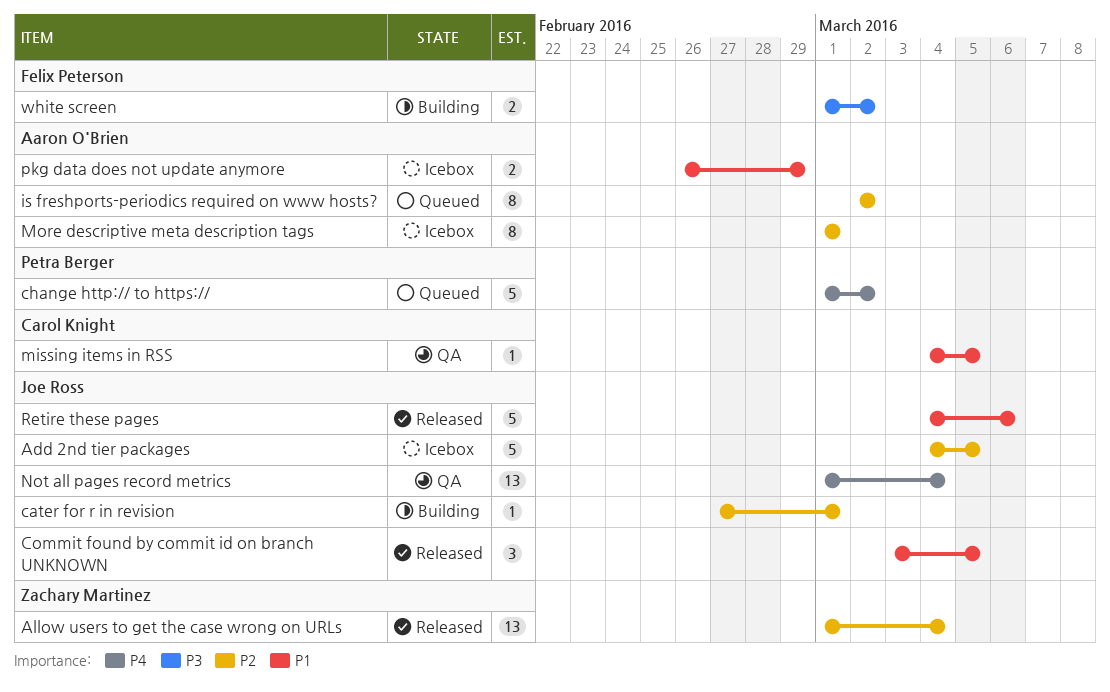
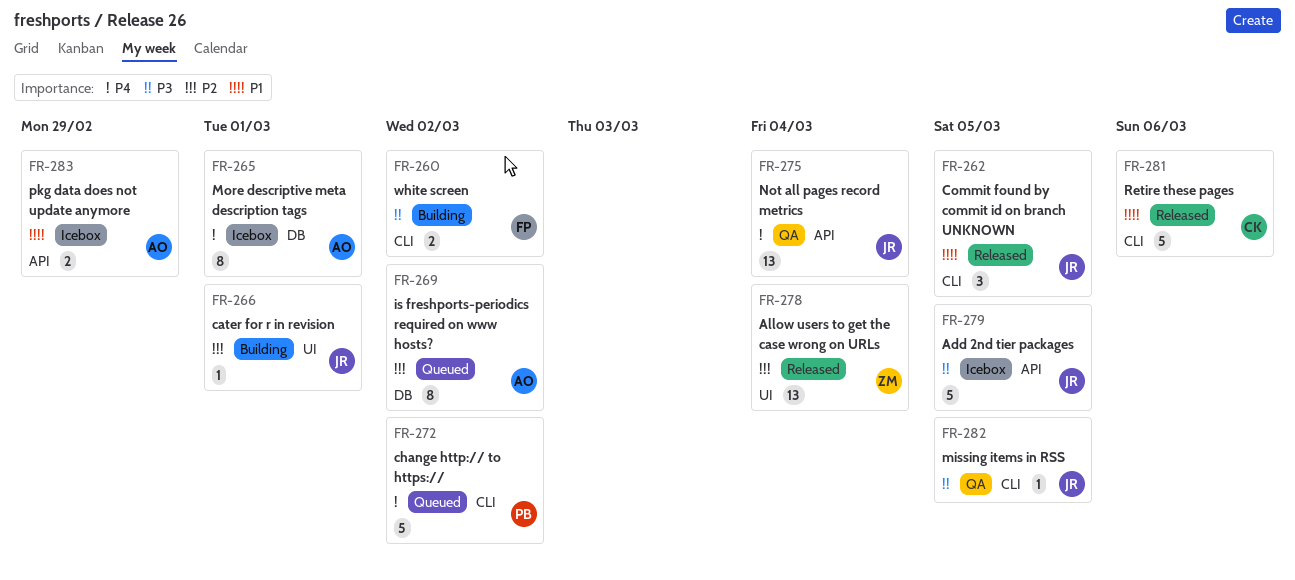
Add 2nd tier packages, priority: P2 -> P3
missing items in RSS, owner: Carol Knight -> Joe Ross
missing items in RSS, priority: P1 -> P3
More descriptive meta description tags, priority: P2 -> P4
Retire these pages, owner: Joe Ross -> Carol Knight

